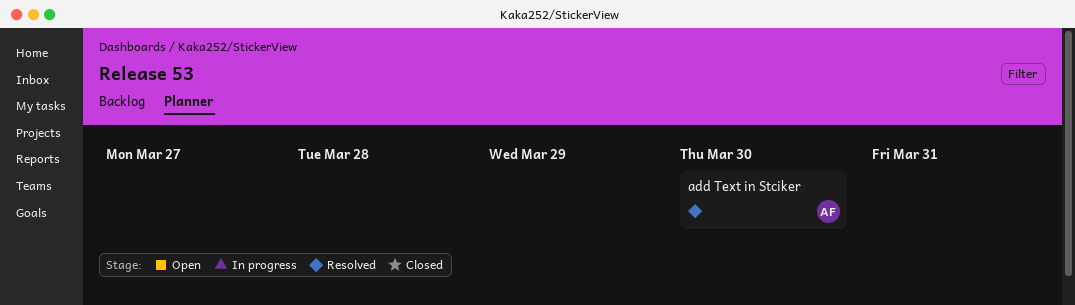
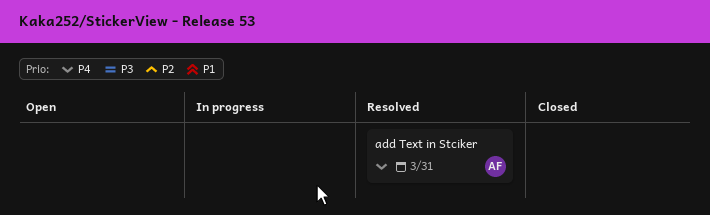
add Text in Stciker, due: Mar 30 -> Mar 31

